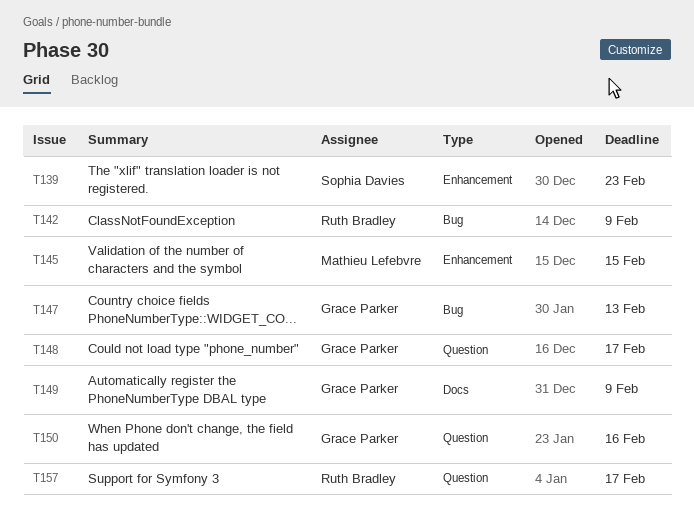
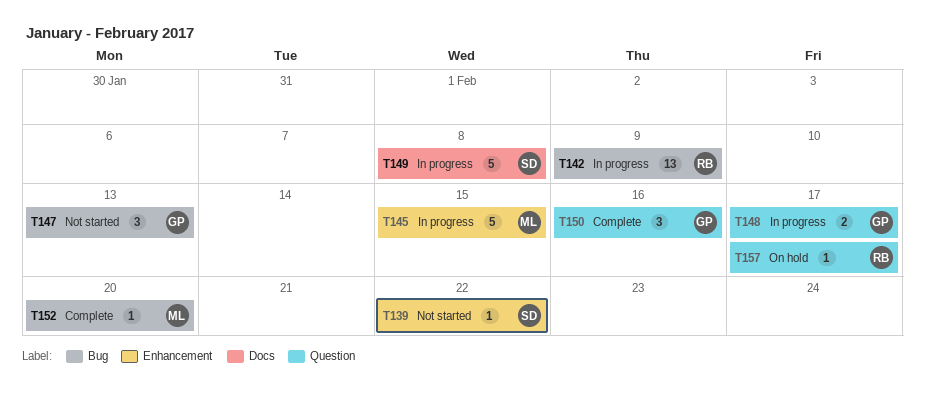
T139, due: Feb 23 -> Feb 22
T149, owner: Grace Parker -> Sophia Davies
T149, due: Feb 9 -> Feb 8
T152: none -> present

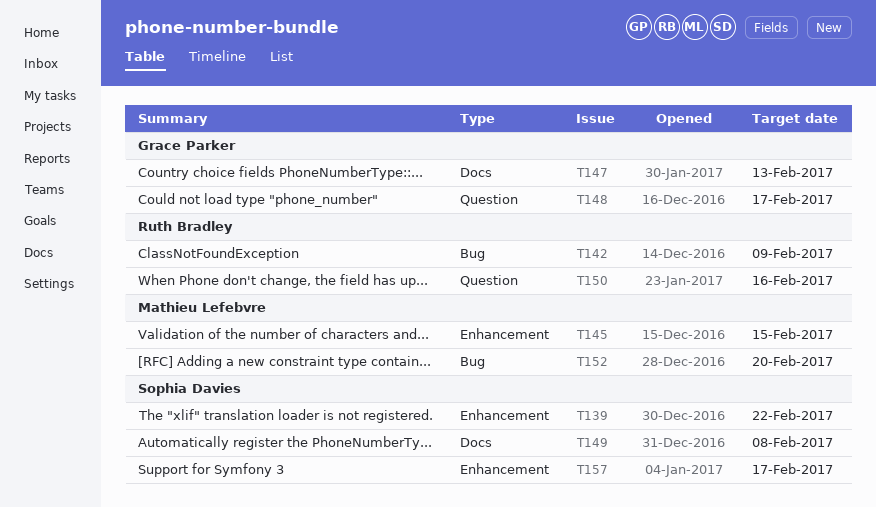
T147, label: Bug -> Docs
T150, owner: Grace Parker -> Ruth Bradley
T157, owner: Ruth Bradley -> Sophia Davies
T157, label: Question -> Enhancement

